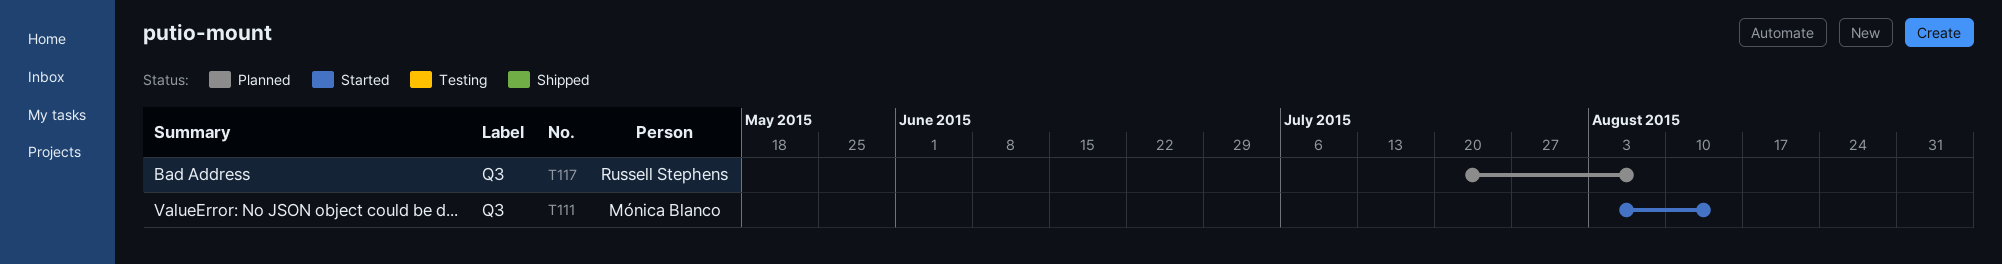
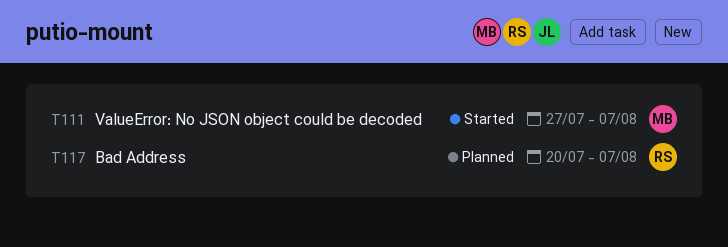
T111, start: Aug 3 -> Jul 27
T111, due: Aug 14 -> Aug 7

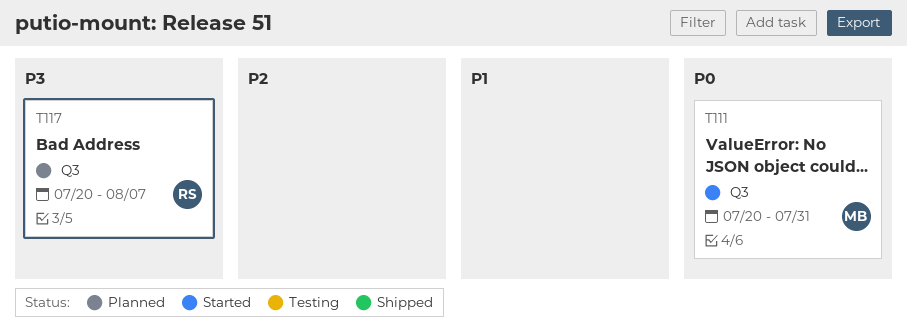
T111, start: Jul 27 -> Jul 20
T111, due: Aug 7 -> Jul 31

